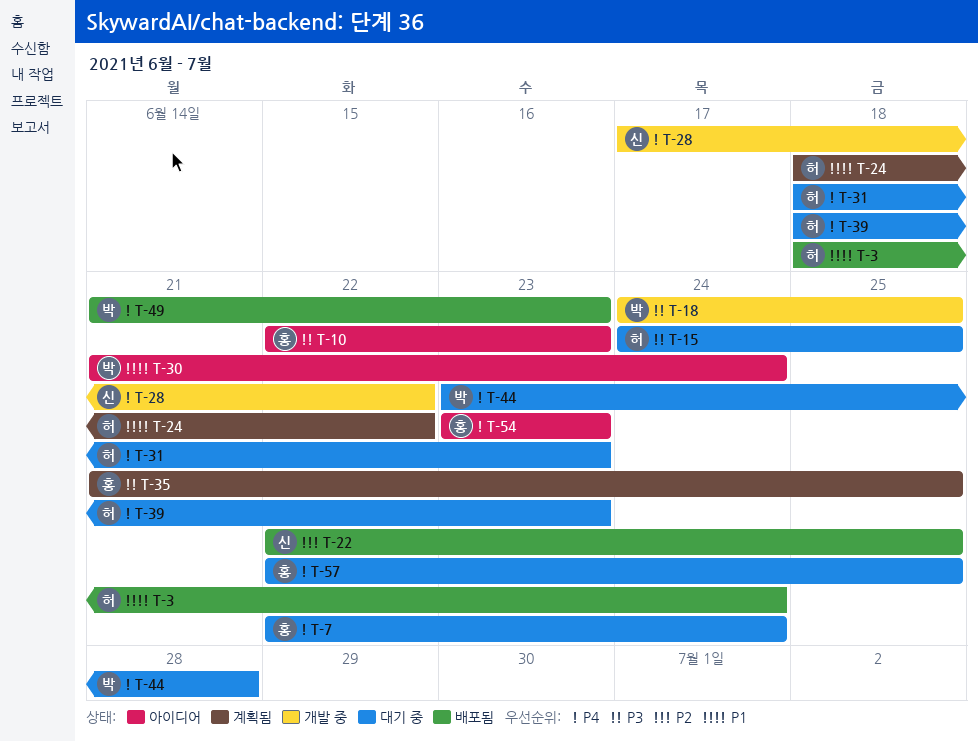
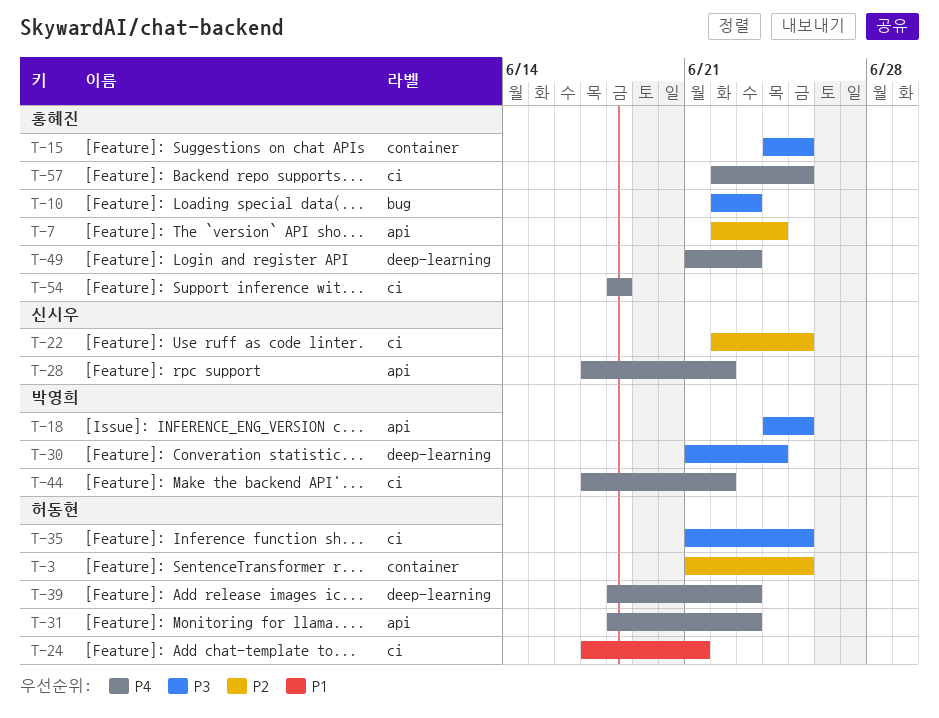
T-3, priority: P1 -> P2
T-3, start: Jun 18 -> Jun 21
T-3, due: Jun 24 -> Jun 25
T-7, priority: P4 -> P2
T-15, owner: 허동현 -> 홍혜진
T-24, start: Jun 18 -> Jun 17
T-24, due: Jun 22 -> Jun 21
T-30, priority: P1 -> P3
T-35, owner: 홍혜진 -> 허동현
T-44, start: Jun 23 -> Jun 17
T-44, due: Jun 28 -> Jun 22
T-49, owner: 박영희 -> 홍혜진
T-54, start: Jun 23 -> Jun 18
T-54, due: Jun 23 -> Jun 18

